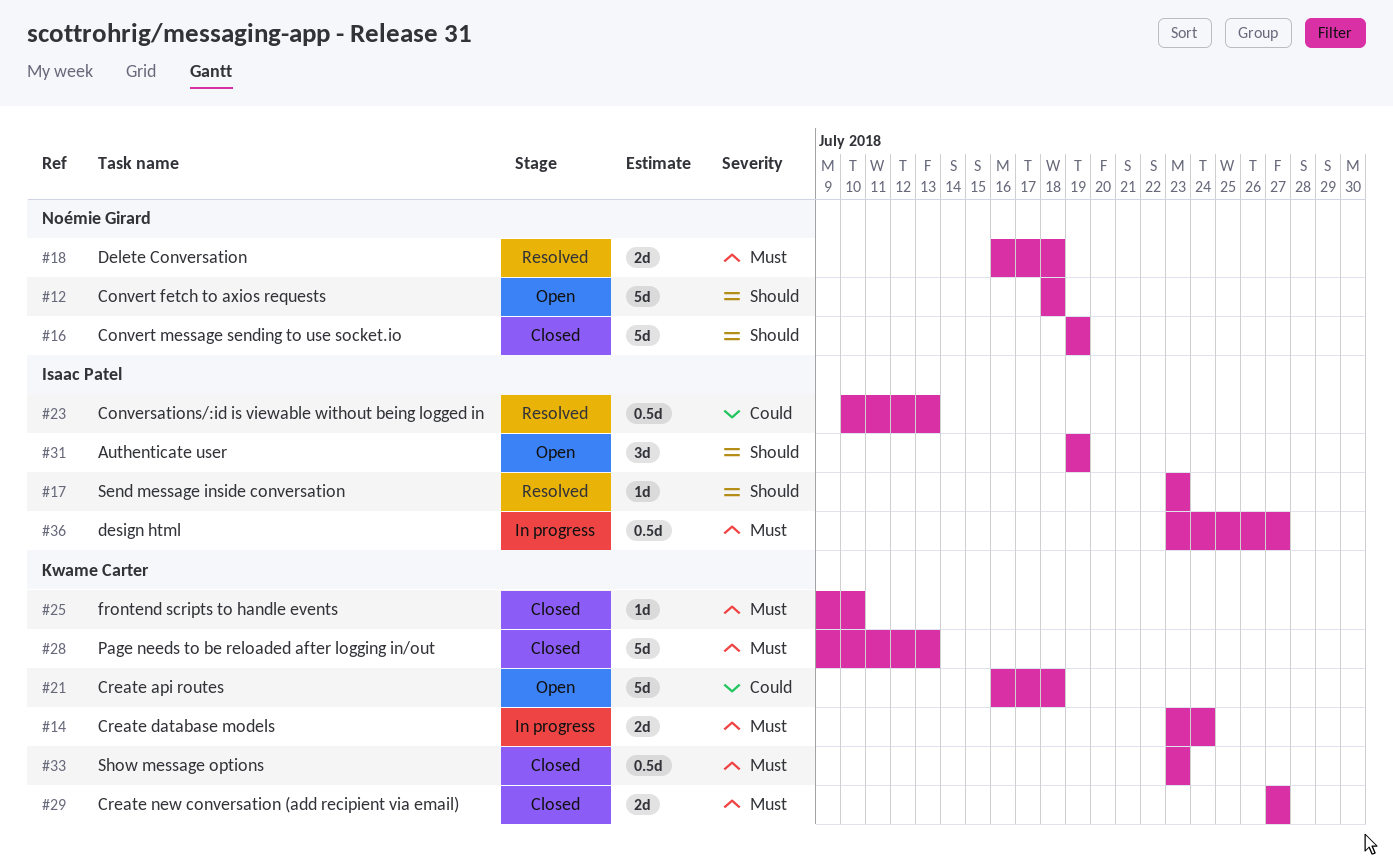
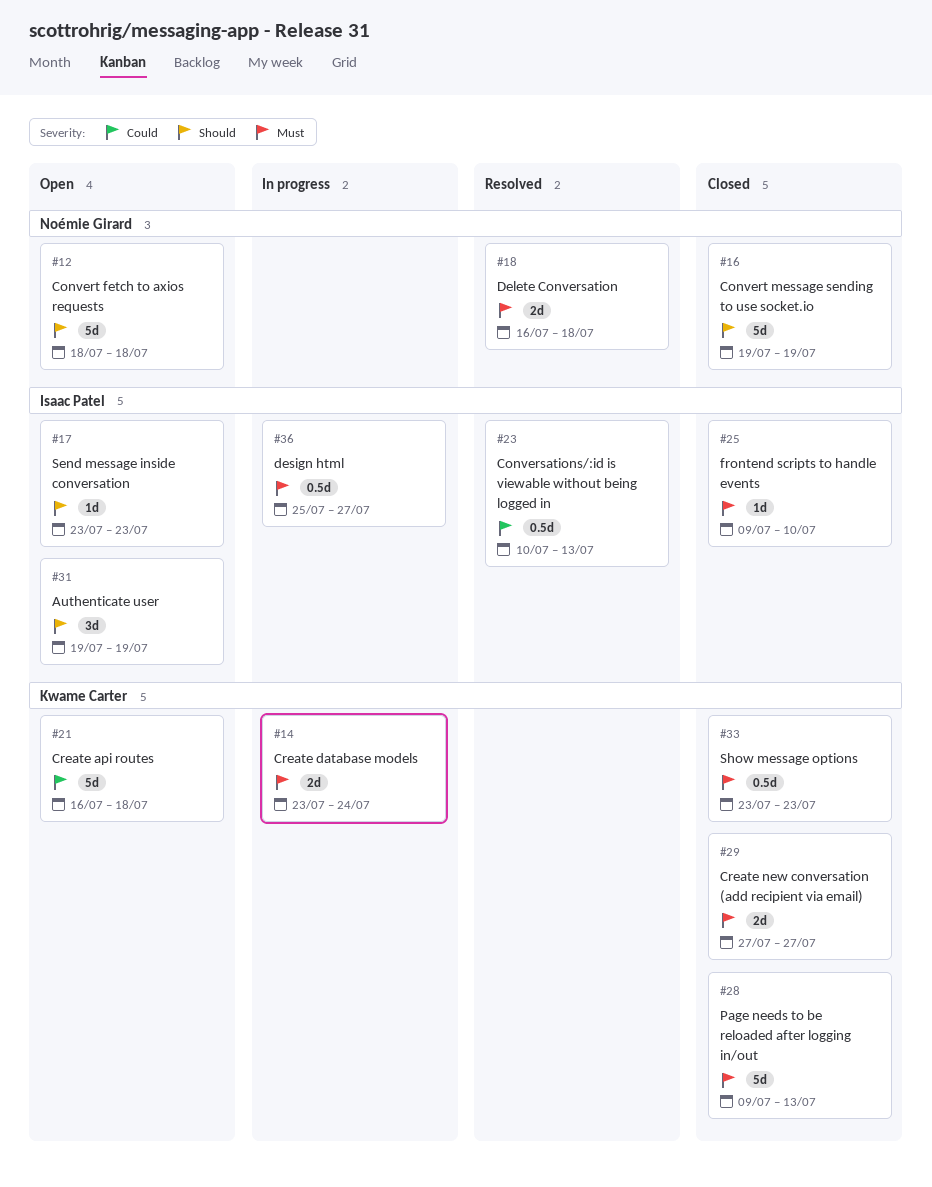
#17, status: Resolved -> Open
#25, owner: Kwame Carter -> Isaac Patel
#36, start: Jul 23 -> Jul 25

